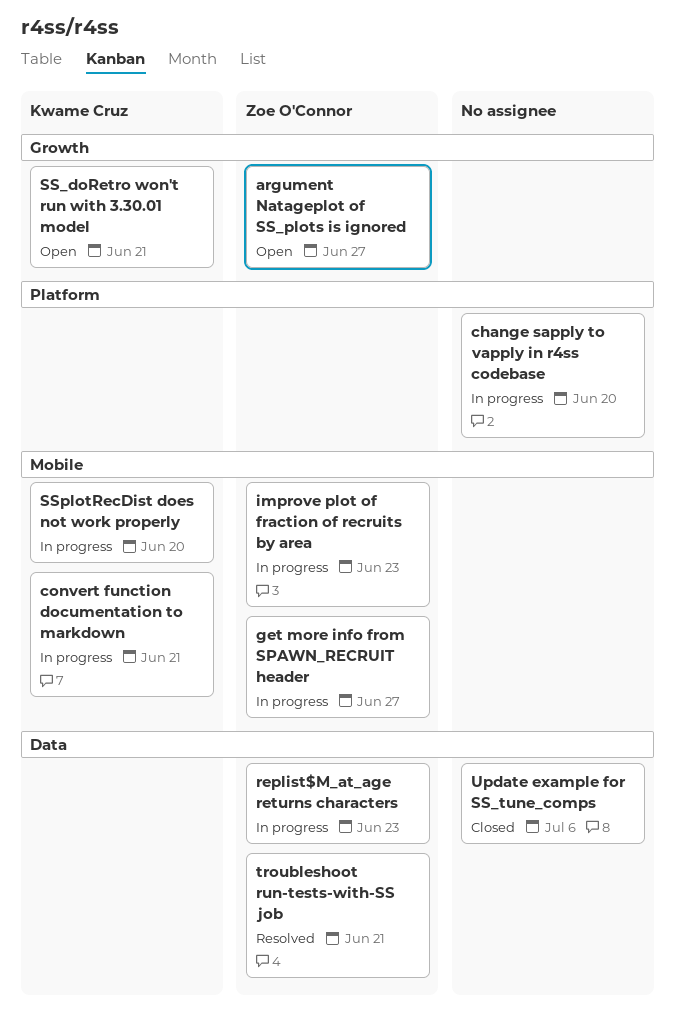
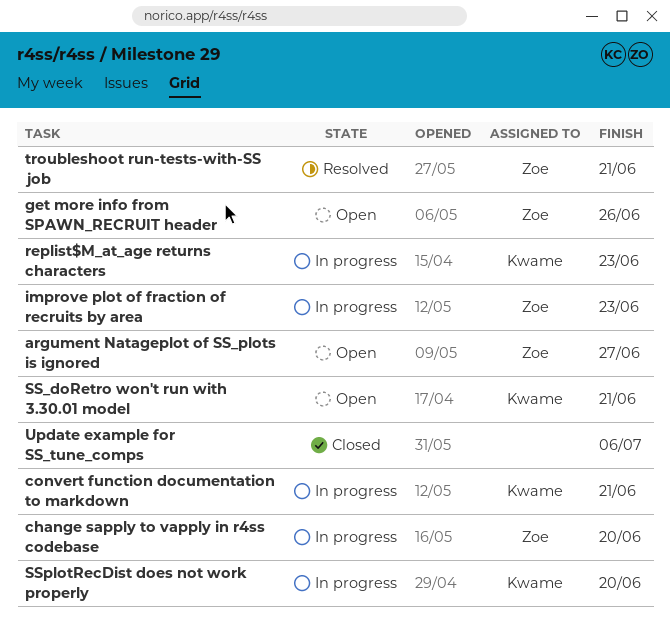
change sapply to vapply in r4ss codebase, owner: none -> Zoe O'Connor
get more info from SPAWN_RECRUIT header, status: In progress -> Open
get more info from SPAWN_RECRUIT header, due: Jun 27 -> Jun 26
replist$M_at_age returns characters, owner: Zoe O'Connor -> Kwame Cruz

